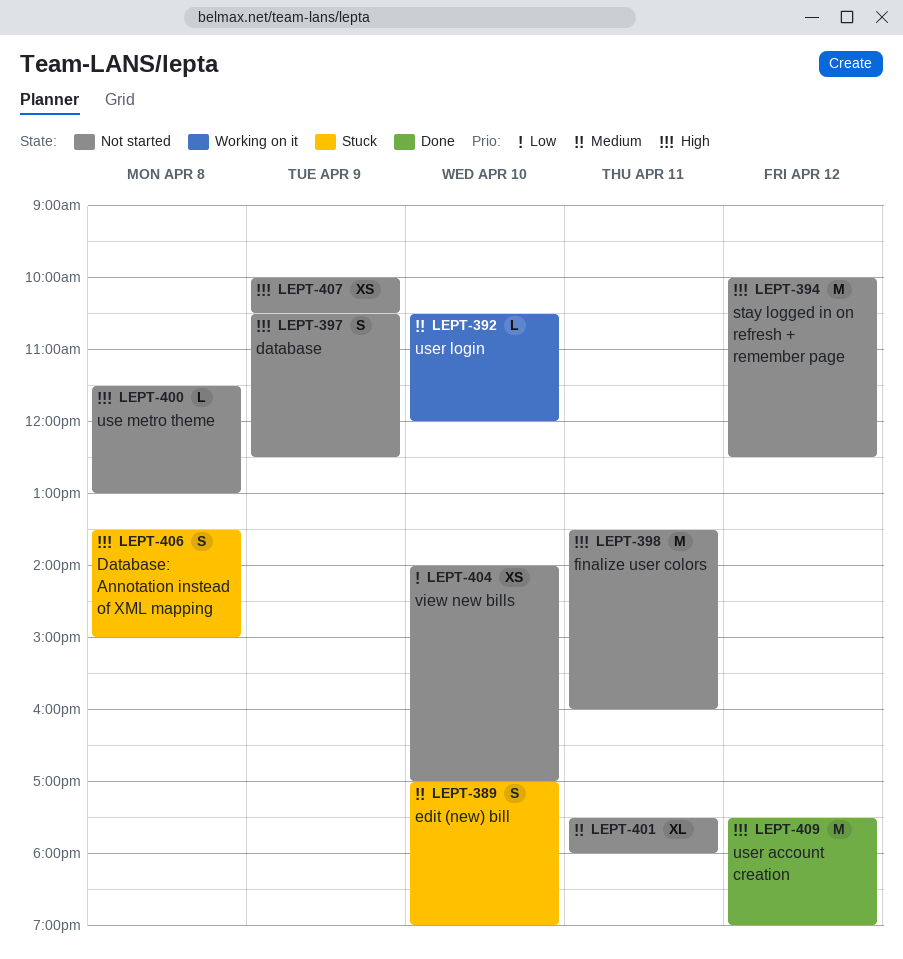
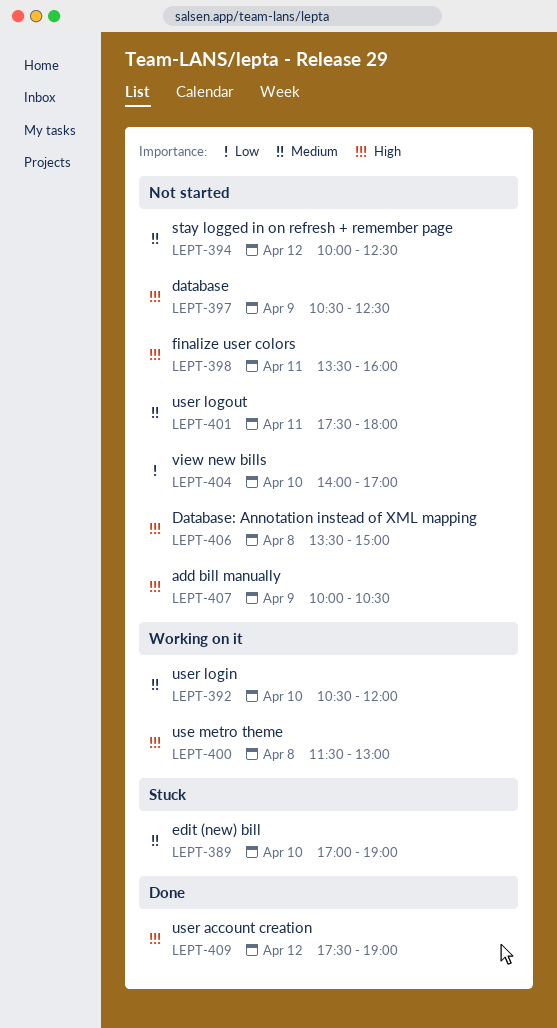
LEPT-394, priority: High -> Medium
LEPT-400, status: Not started -> Working on it
LEPT-406, status: Stuck -> Not started

